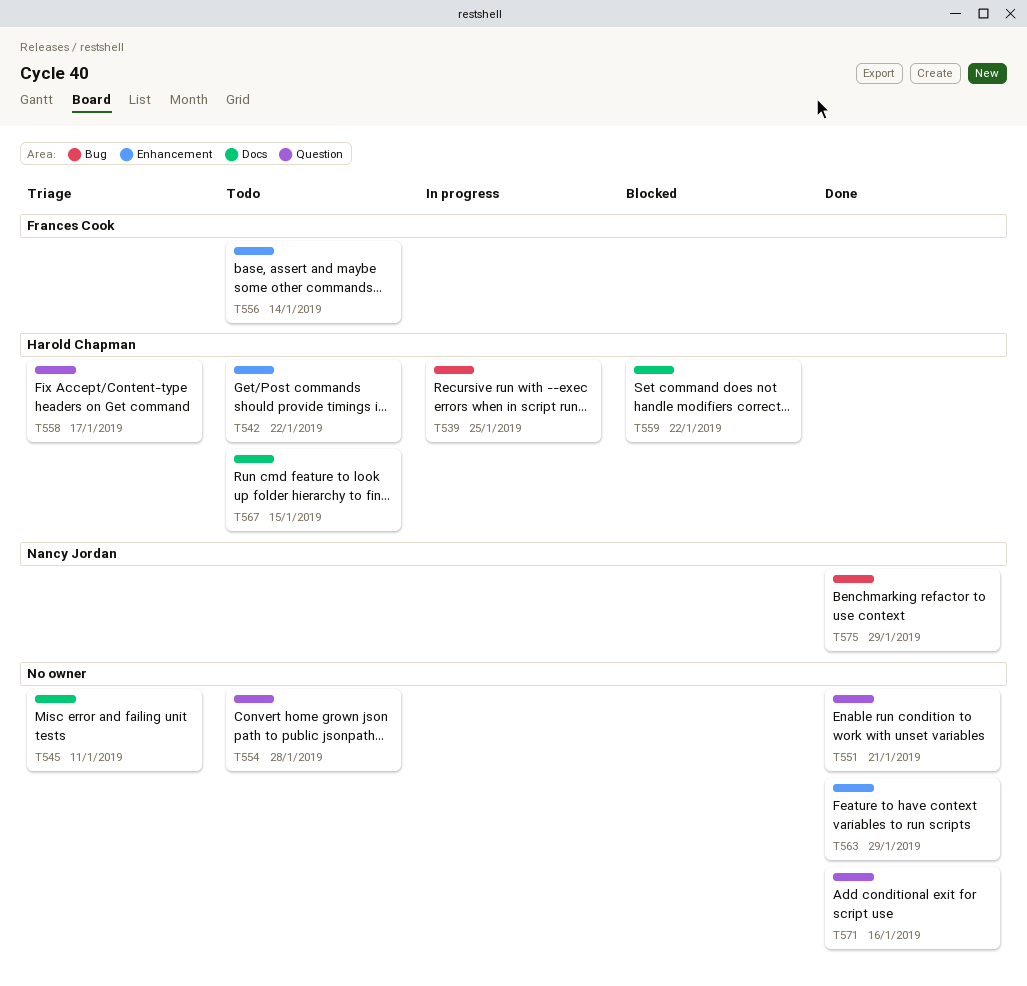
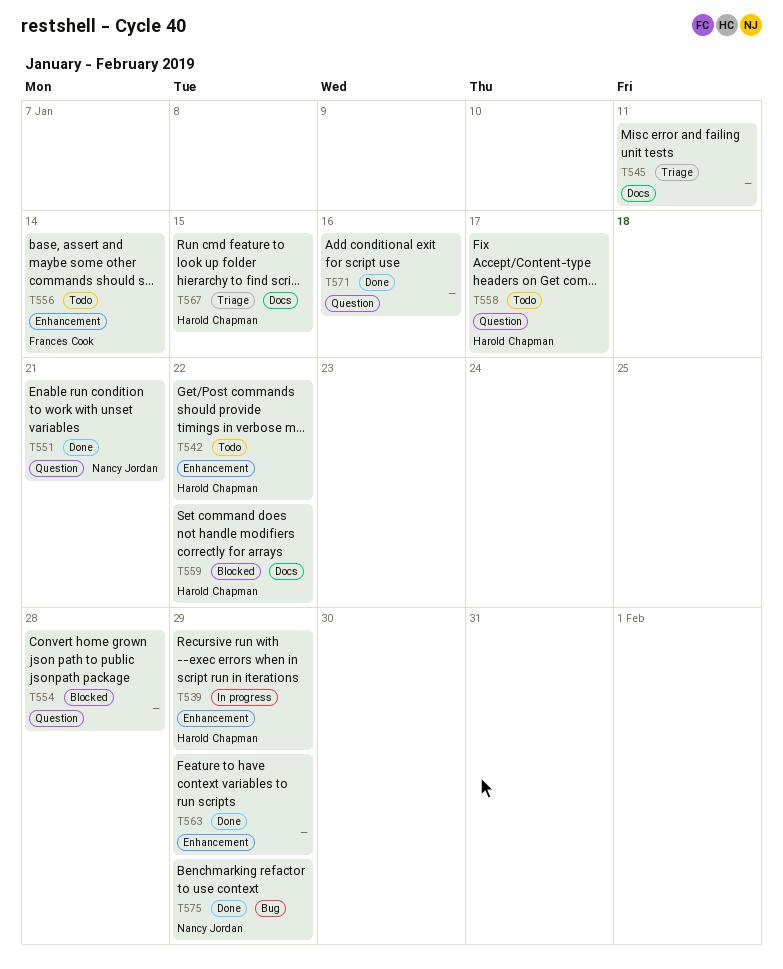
T539, label: Bug -> Enhancement
T539, due: Jan 25 -> Jan 29
T551, owner: none -> Nancy Jordan
T554, status: Todo -> Blocked
T558, status: Triage -> Todo
T567, status: Todo -> Triage

